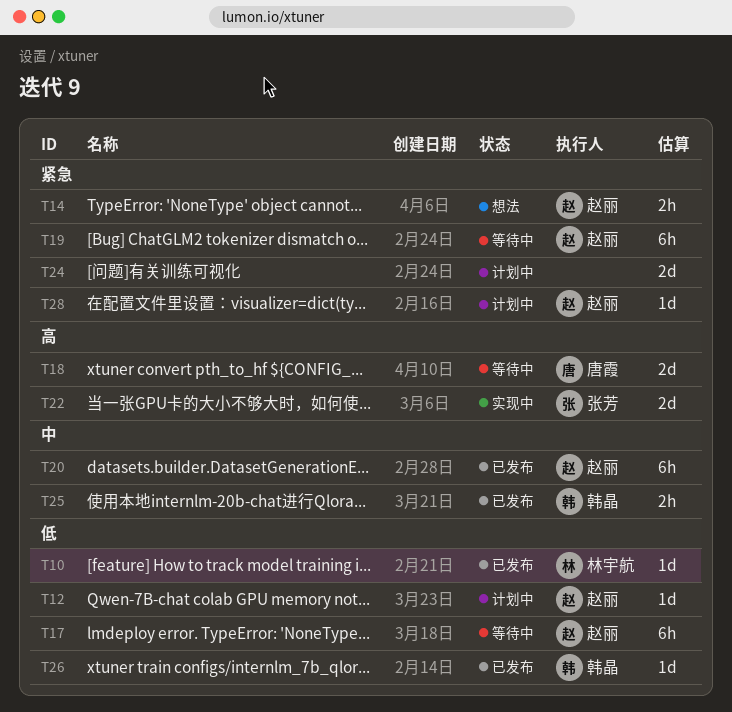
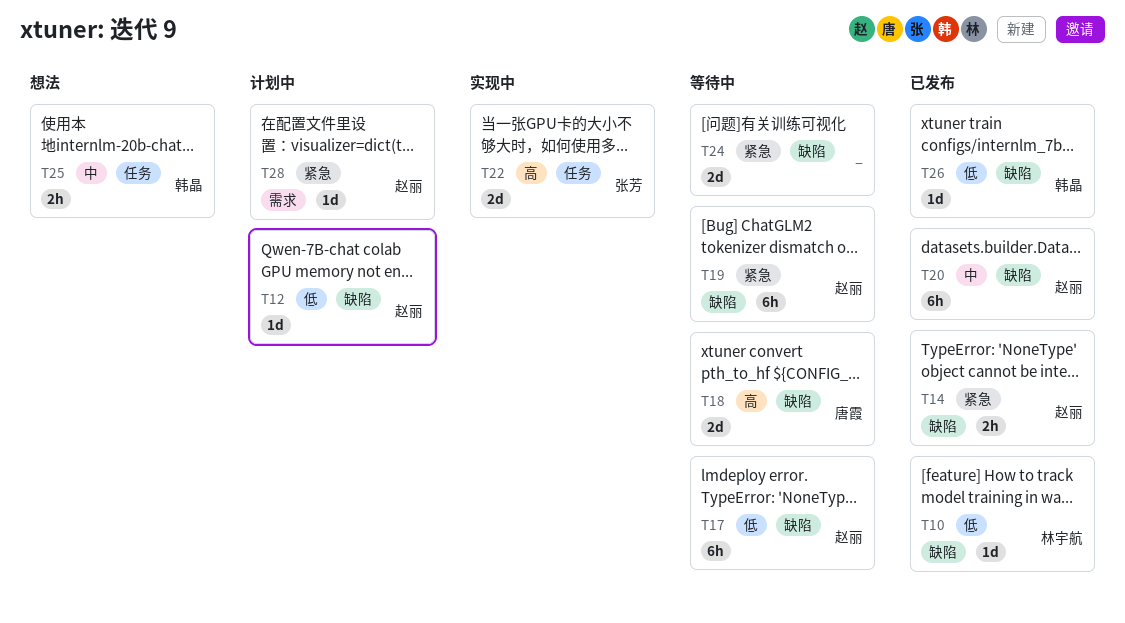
T14, status: 想法 -> 已发布
T24, status: 计划中 -> 等待中
T25, status: 已发布 -> 想法

